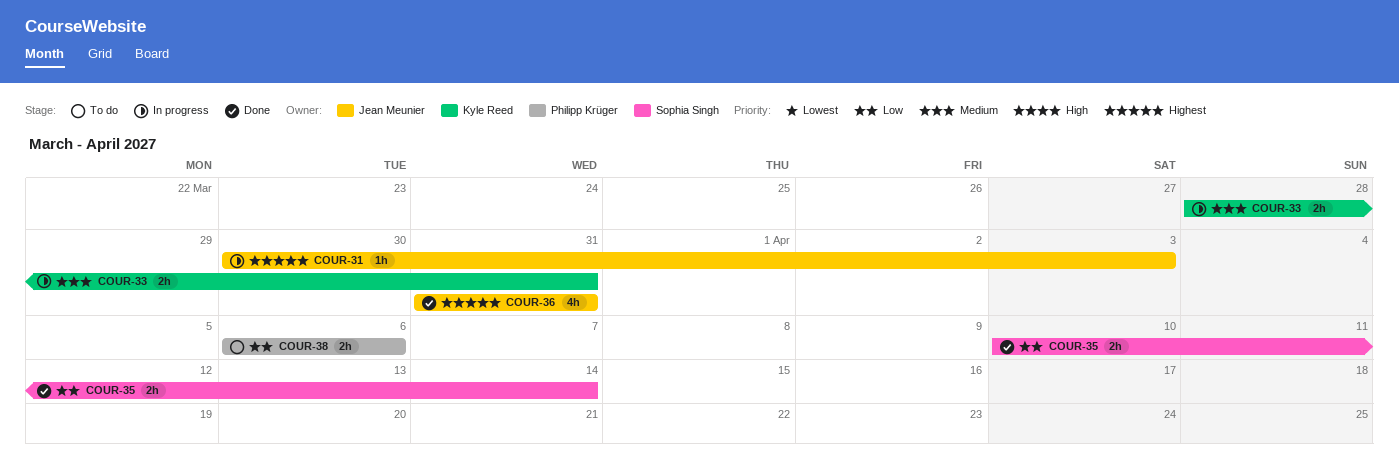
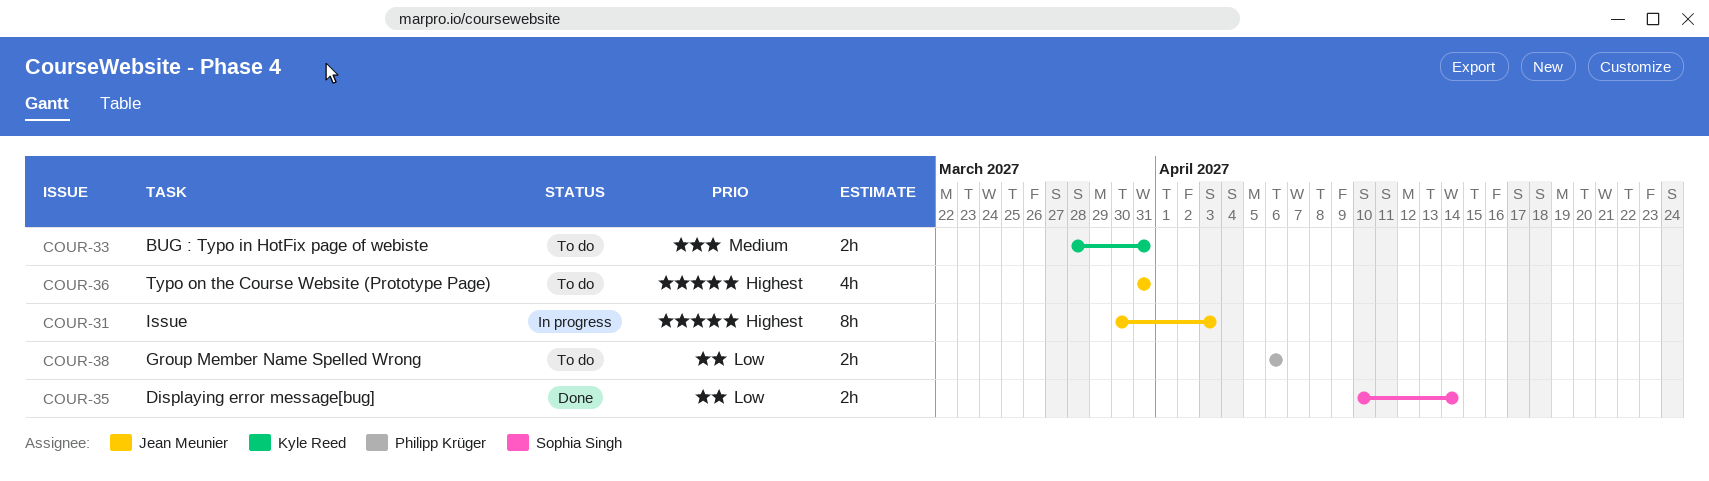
COUR-31, estimate: 1h -> 8h
COUR-33, status: In progress -> To do
COUR-36, status: Done -> To do

